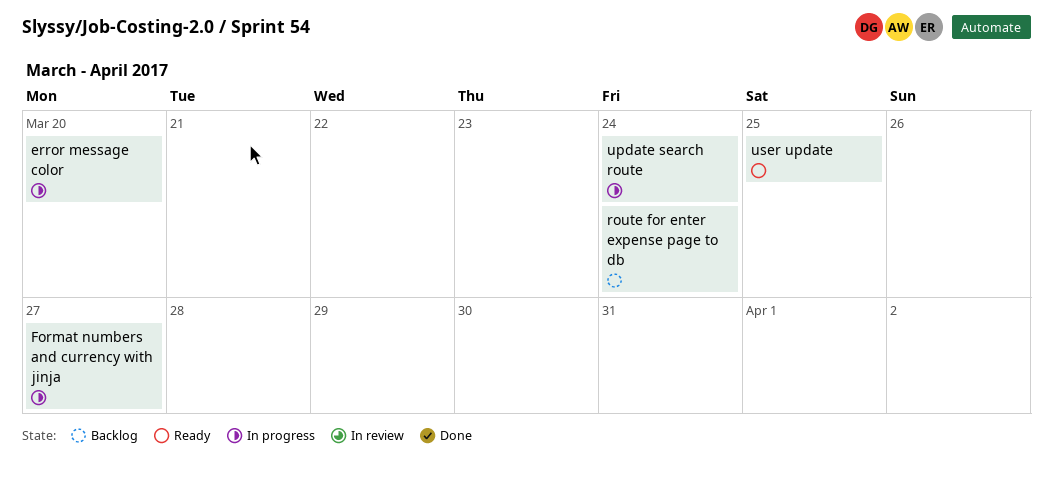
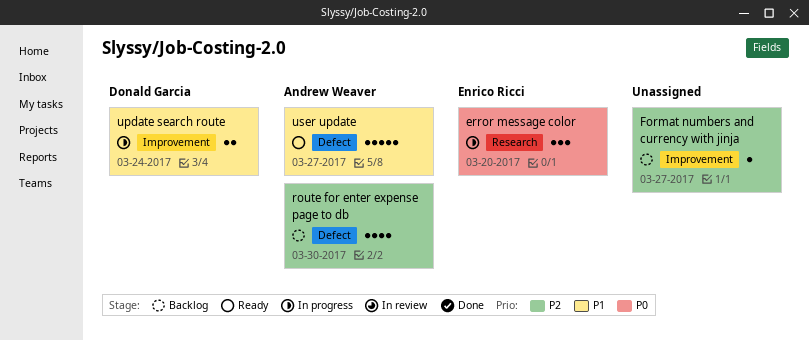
Format numbers and currency with jinja, status: In progress -> Backlog
route for enter expense page to db, due: Mar 24 -> Mar 30
user update, due: Mar 25 -> Mar 27

